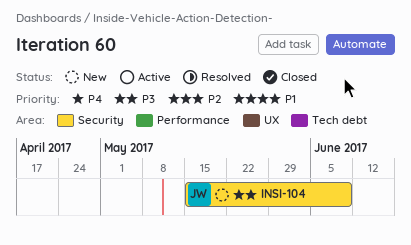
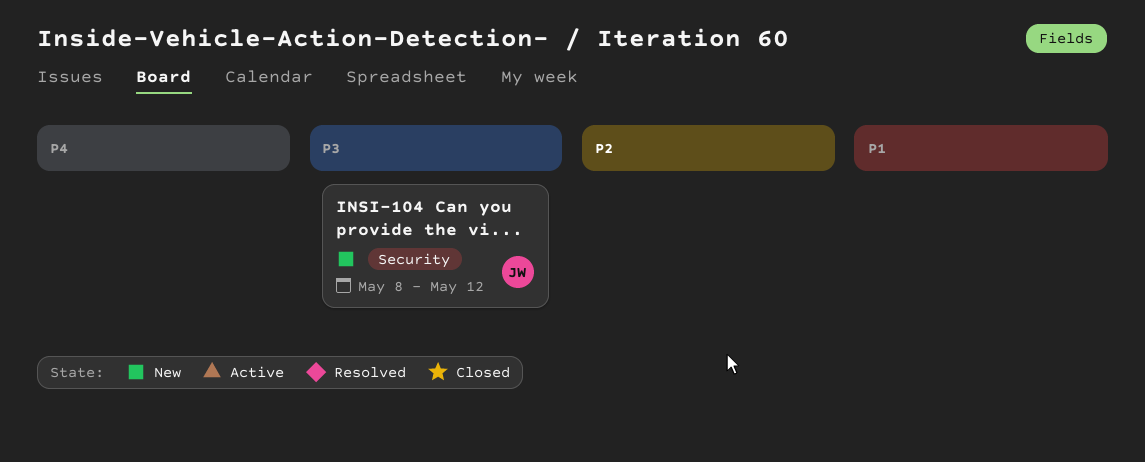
INSI-104, start: May 15 -> May 8
INSI-104, due: Jun 9 -> May 12

